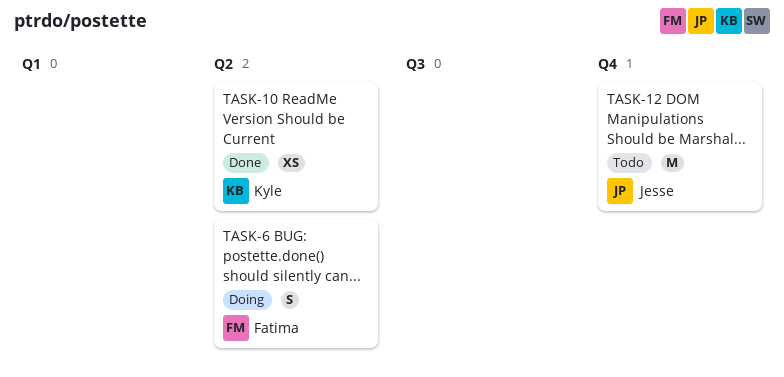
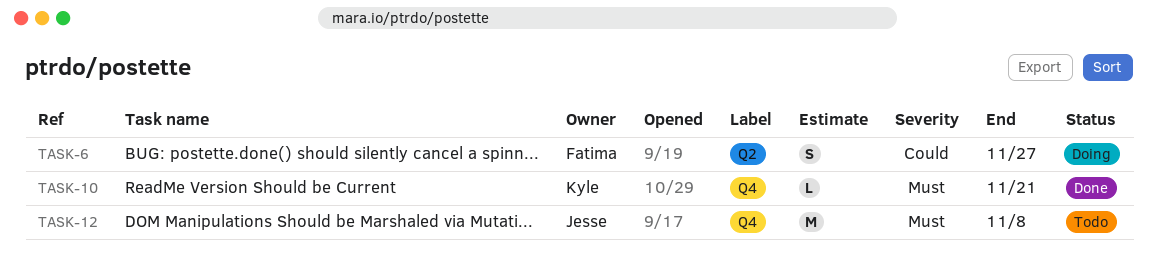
TASK-10, label: Q2 -> Q4
TASK-10, estimate: XS -> L

